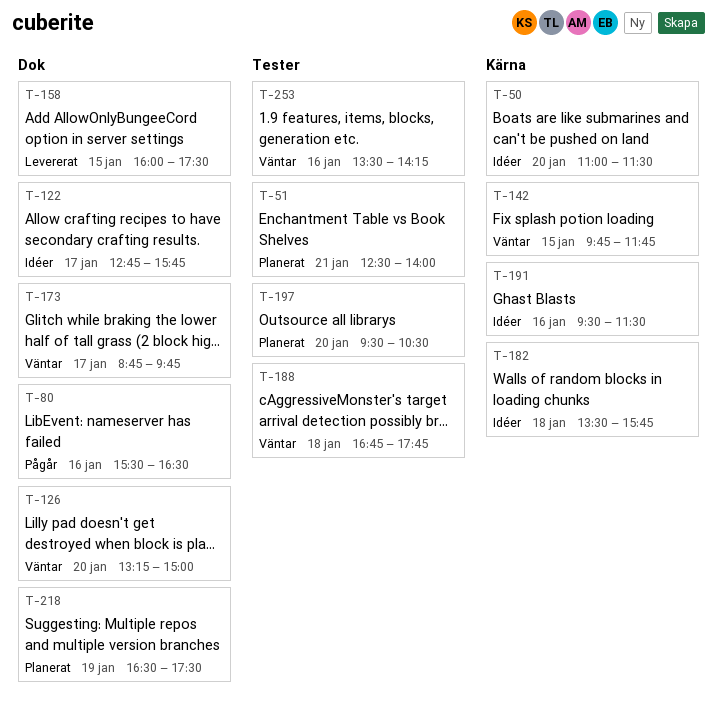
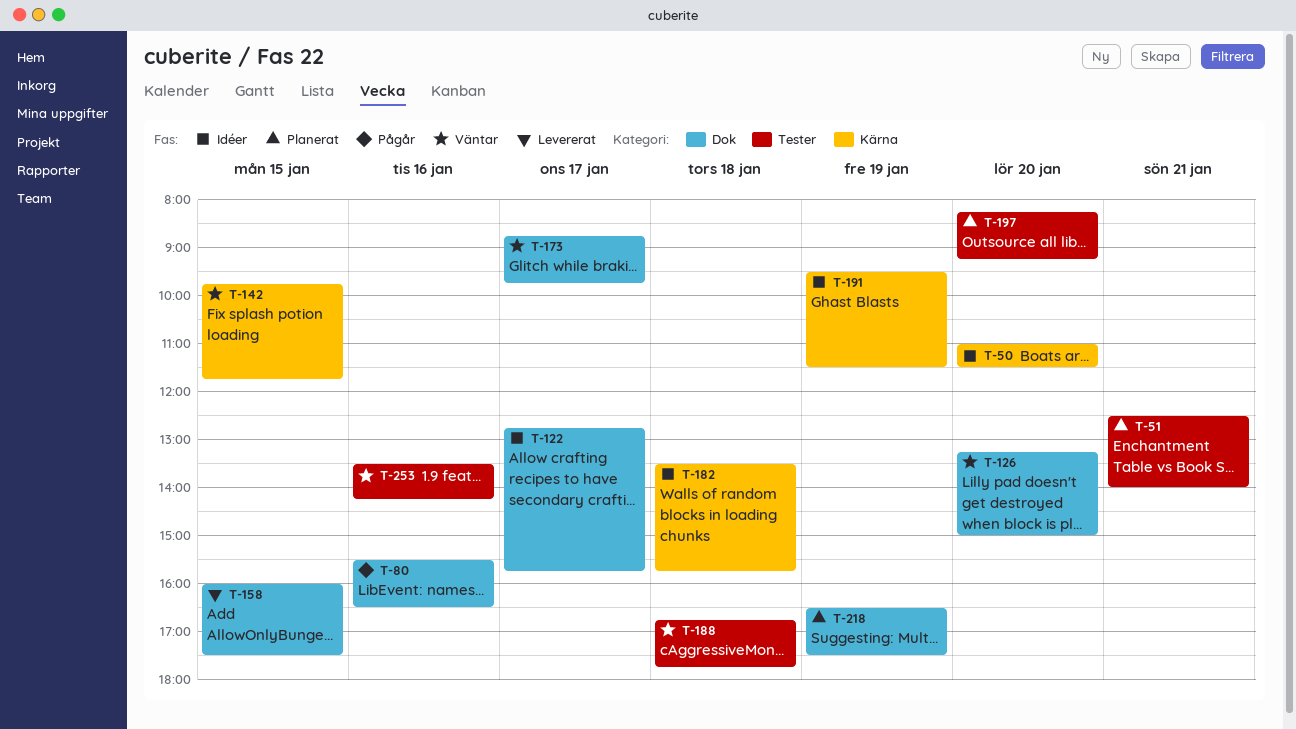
T-191, day: Jan 16 -> Jan 19
T-197, begins: 09:30 -> 08:15
T-197, ends: 10:30 -> 09:15

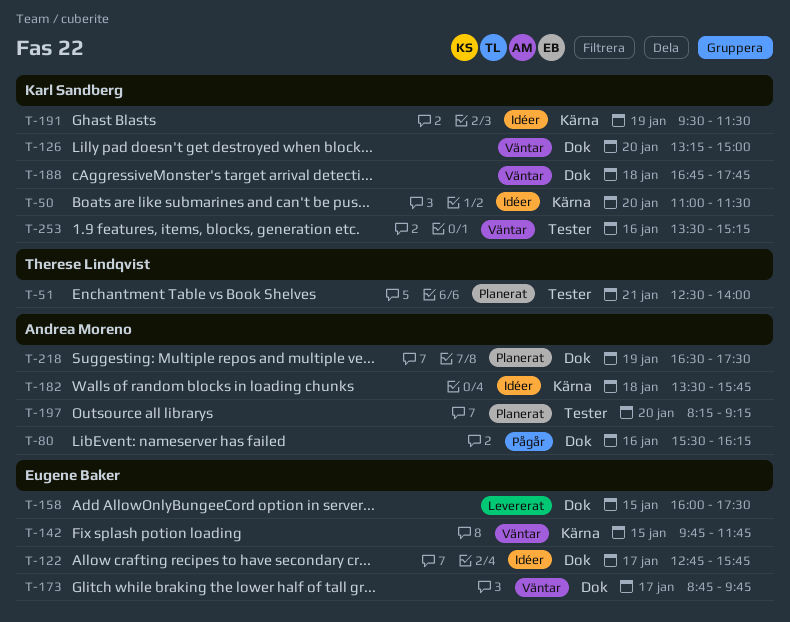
T-80, ends: 16:30 -> 16:15
T-188, label: Tester -> Dok
T-253, ends: 14:15 -> 15:15

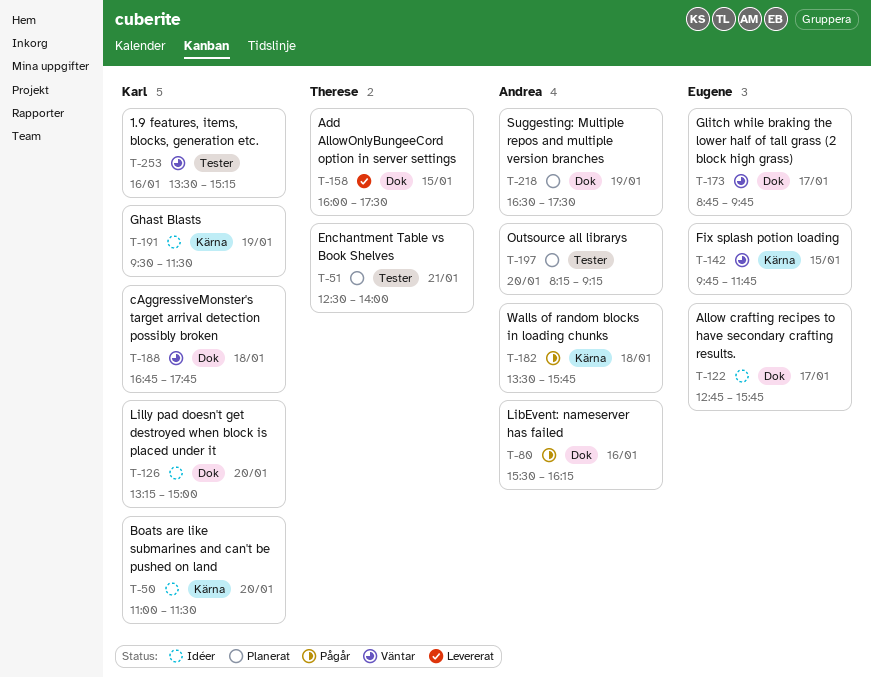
T-126, status: Väntar -> Idéer
T-158, owner: Eugene Baker -> Therese Lindqvist
T-182, status: Idéer -> Pågår

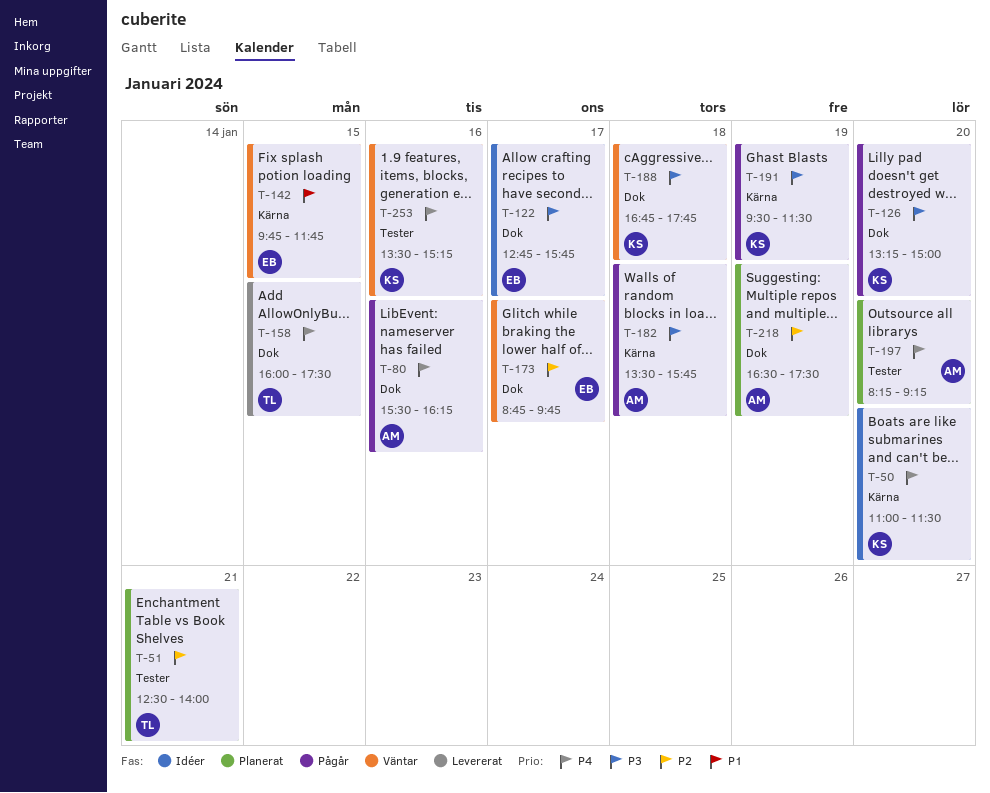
T-126, status: Idéer -> Pågår
T-191, status: Idéer -> Pågår

